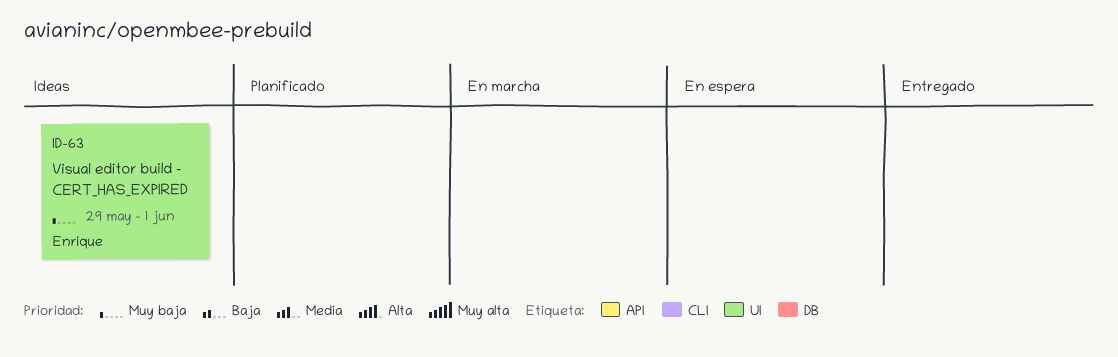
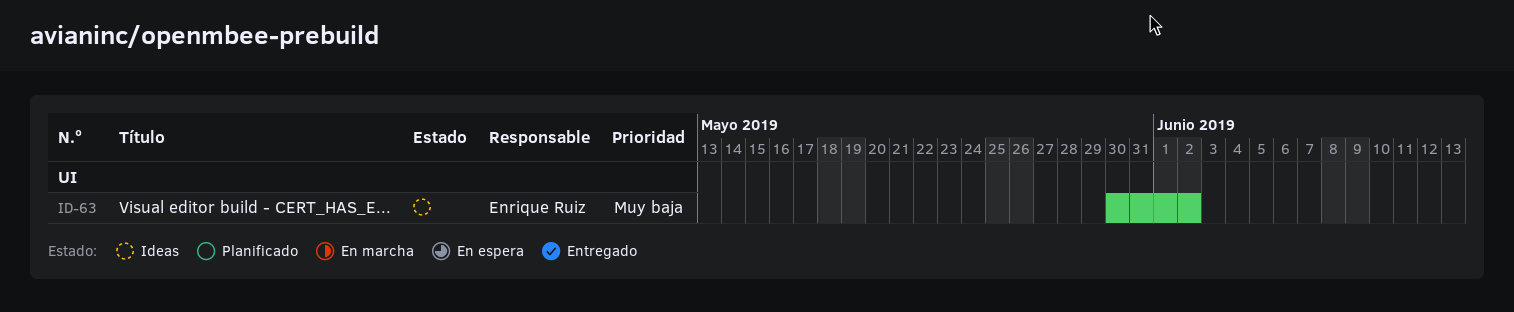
ID-63, start: May 29 -> May 30
ID-63, due: Jun 1 -> Jun 2

